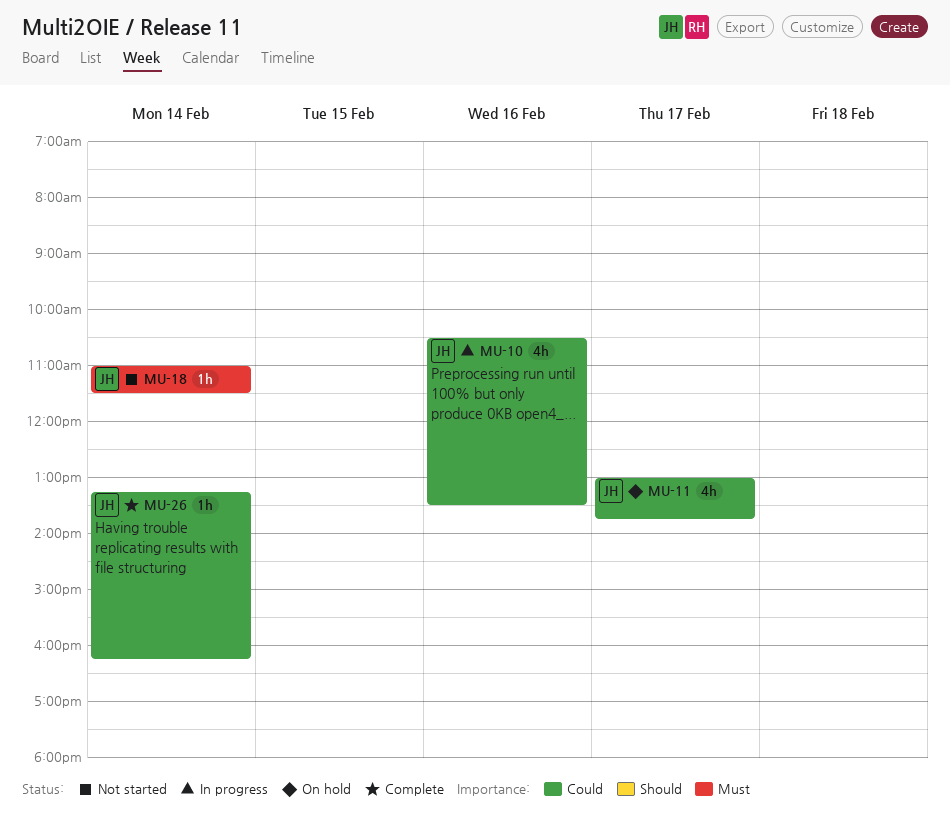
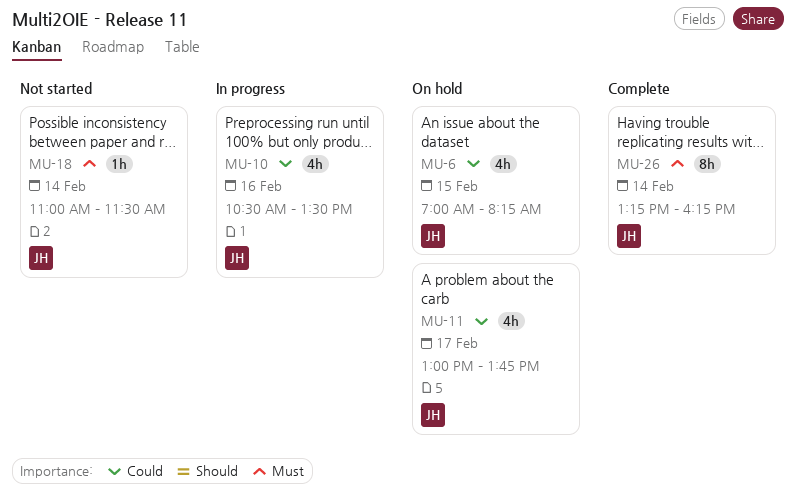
MU-6: none -> present
MU-26, priority: Could -> Must
MU-26, estimate: 1h -> 8h

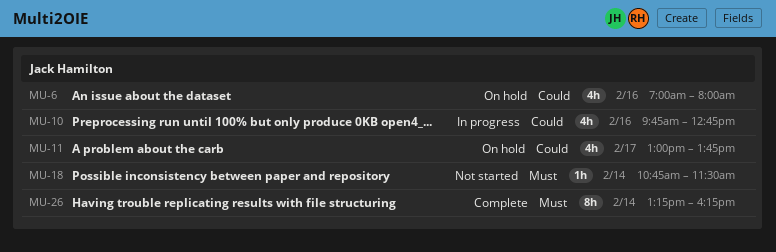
MU-6, day: Feb 15 -> Feb 16
MU-6, ends: 08:15 -> 08:00
MU-10, begins: 10:30 -> 09:45
MU-10, ends: 13:30 -> 12:45
MU-18, begins: 11:00 -> 10:45

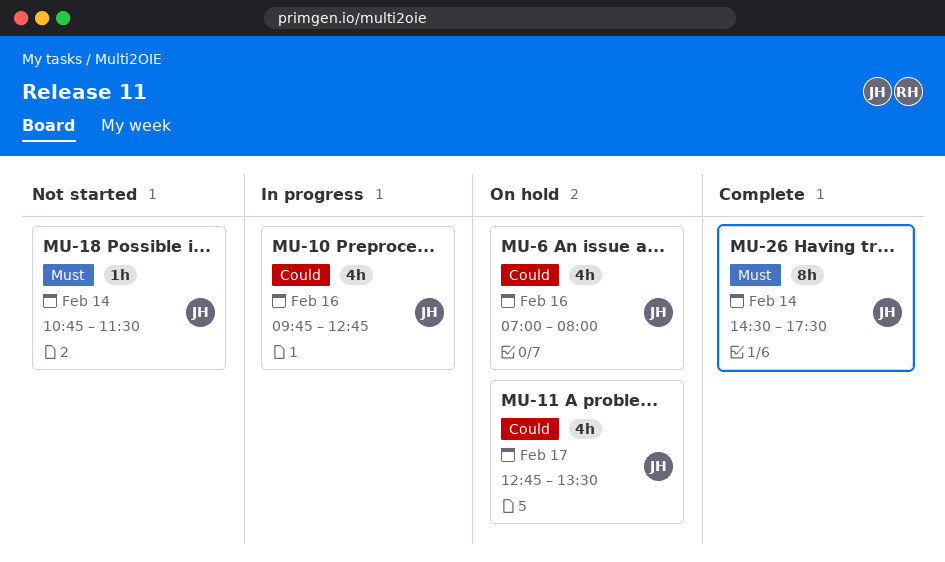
MU-11, begins: 13:00 -> 12:45
MU-11, ends: 13:45 -> 13:30
MU-26, begins: 13:15 -> 14:30
MU-26, ends: 16:15 -> 17:30

